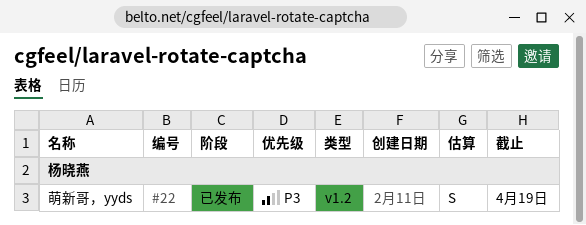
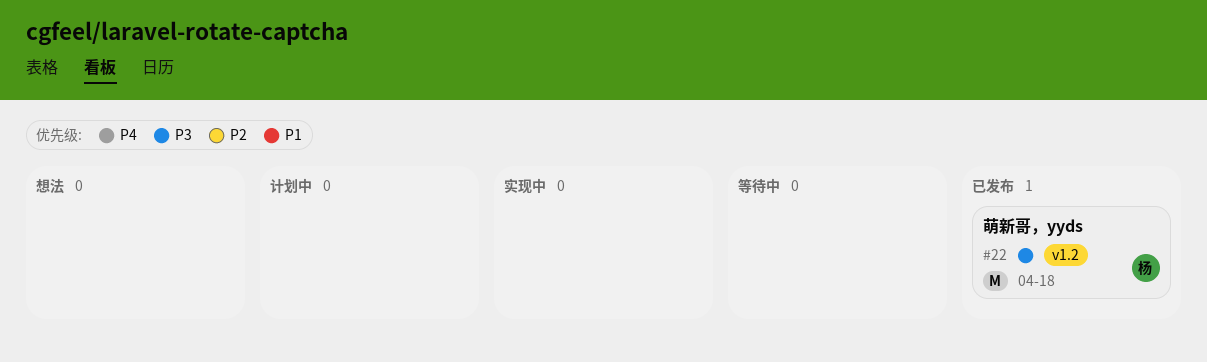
#22, estimate: S -> M
#22, due: Apr 19 -> Apr 18

